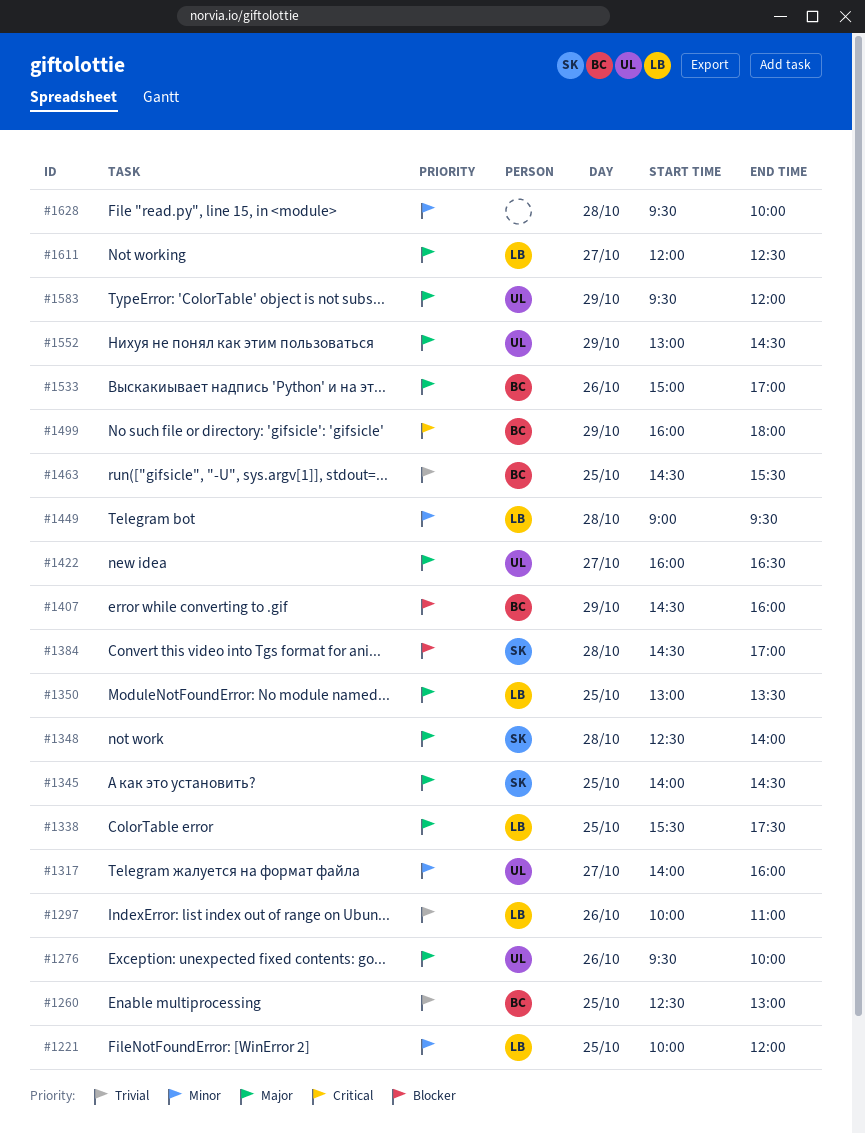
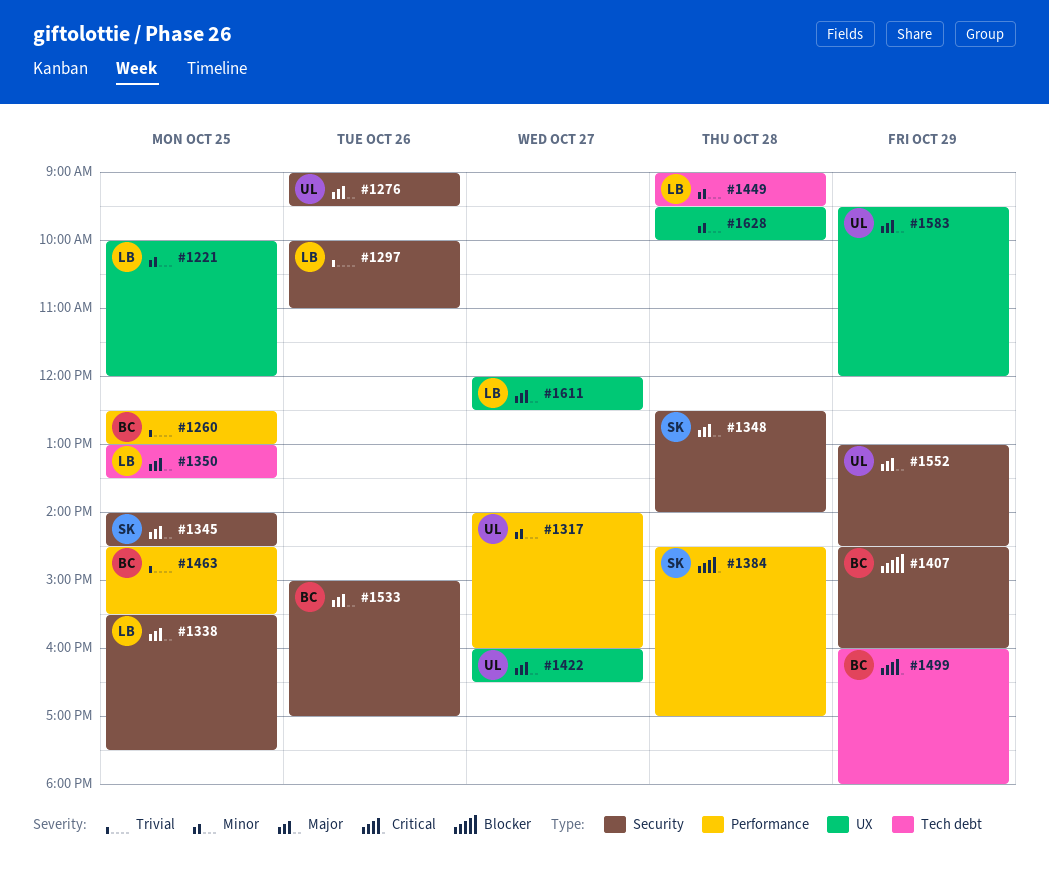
#1276, begins: 09:30 -> 09:00
#1276, ends: 10:00 -> 09:30
#1384, priority: Blocker -> Critical

